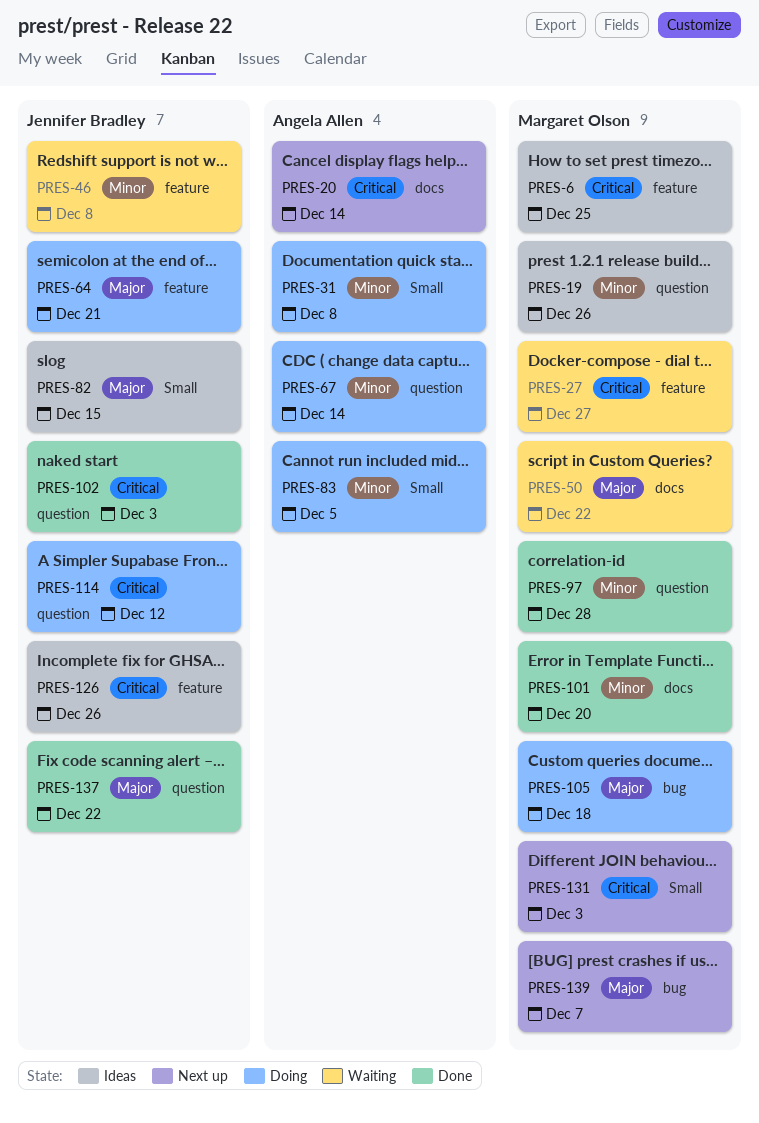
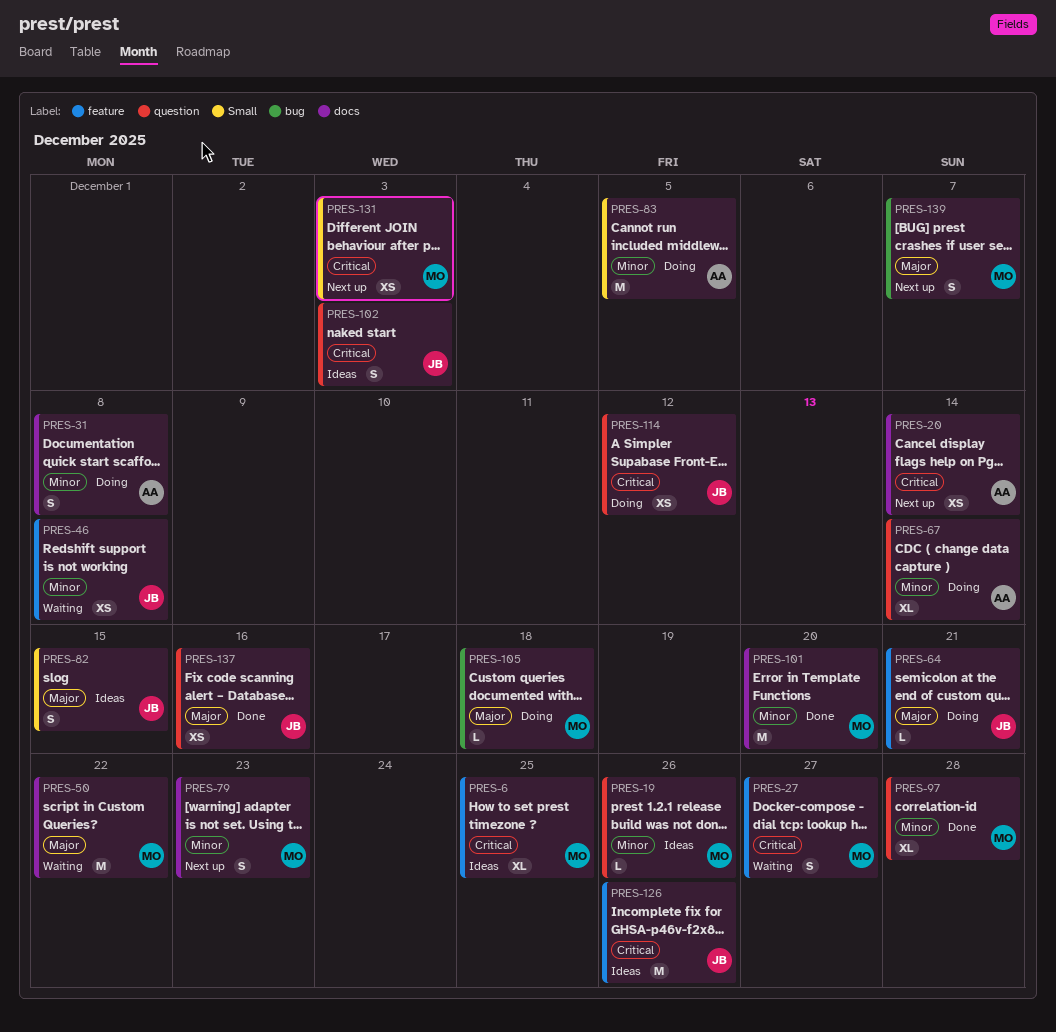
PRES-31, label: Small -> docs
PRES-79: none -> present
PRES-102, status: Done -> Ideas
PRES-137, due: Dec 22 -> Dec 16

